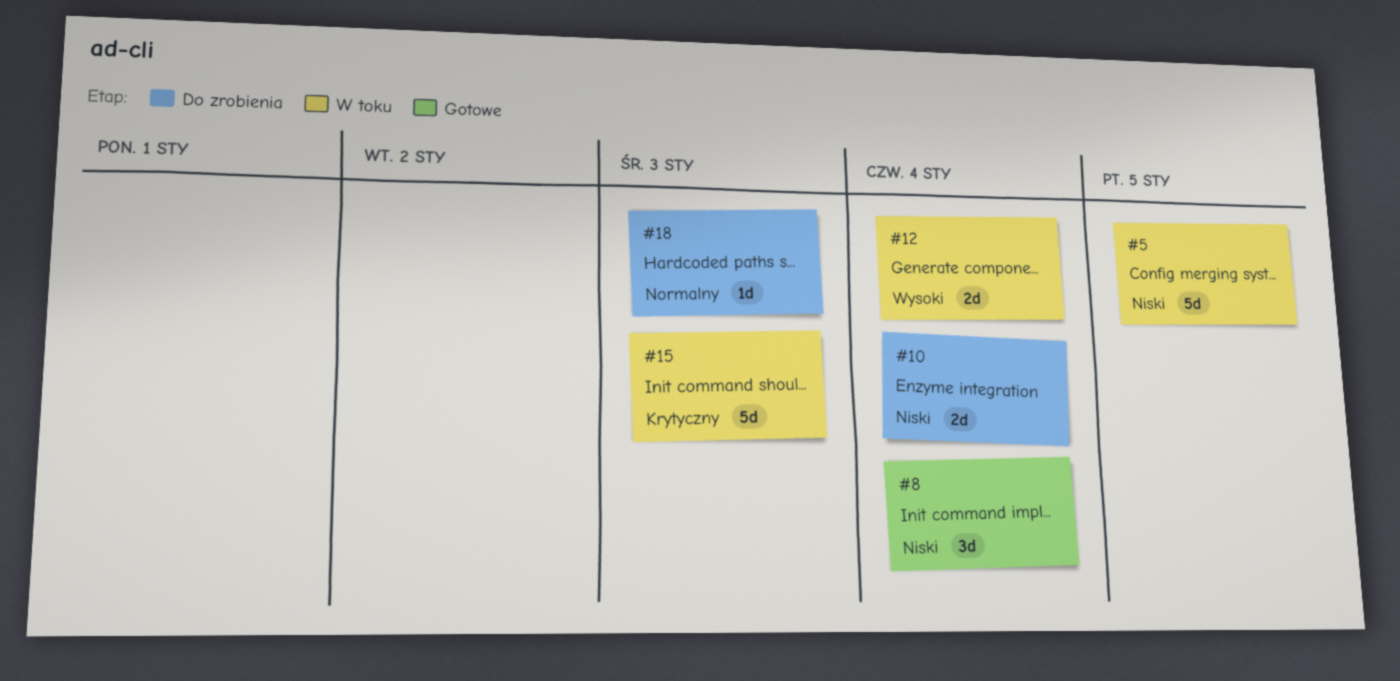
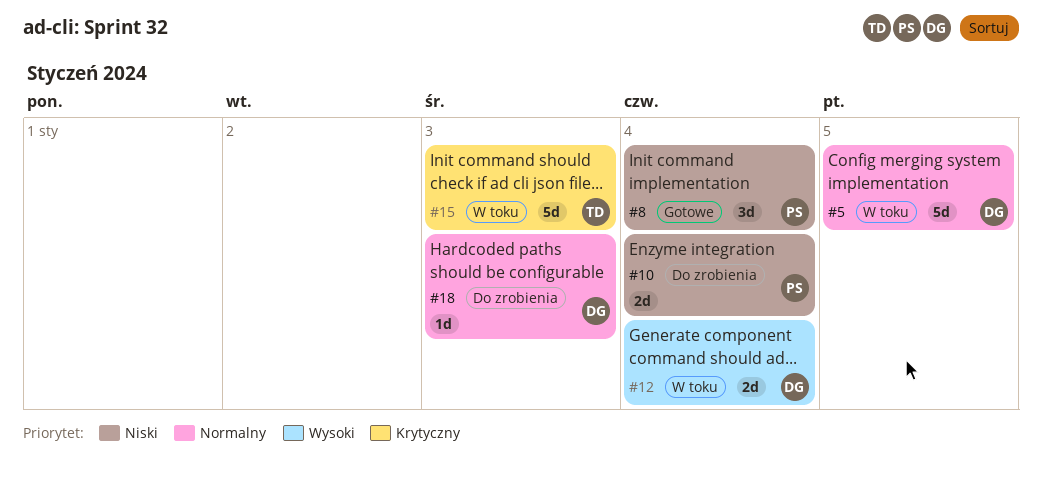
#5, priority: Niski -> Normalny

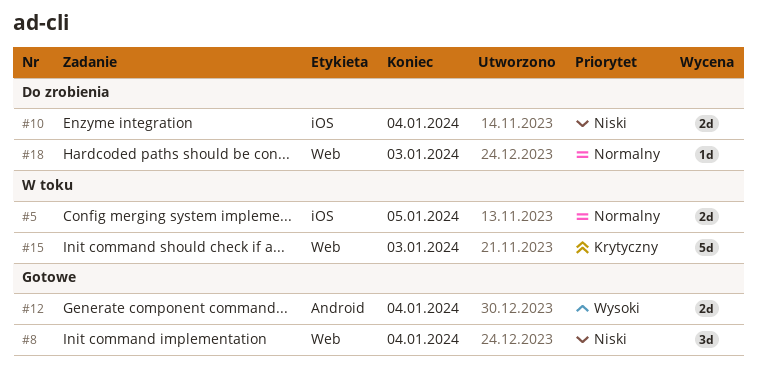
#5, estimate: 5d -> 2d
#12, status: W toku -> Gotowe

